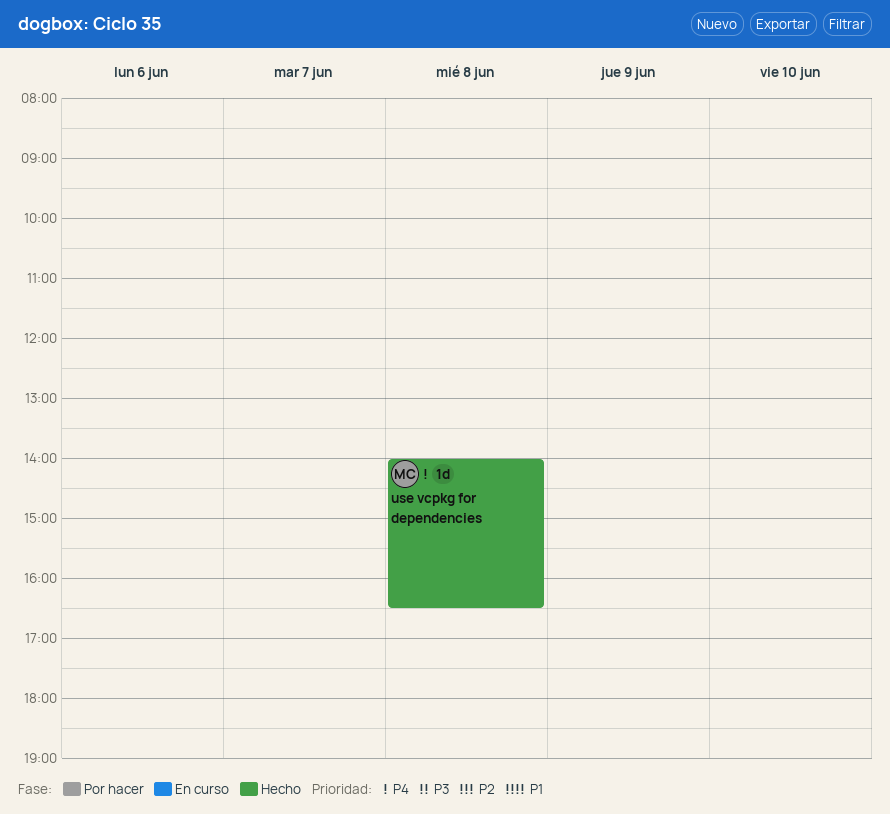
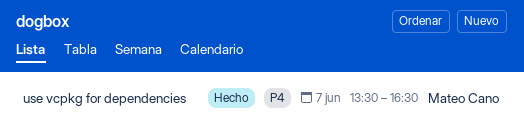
use vcpkg for dependencies, day: Jun 8 -> Jun 7
use vcpkg for dependencies, begins: 14:00 -> 13:30

